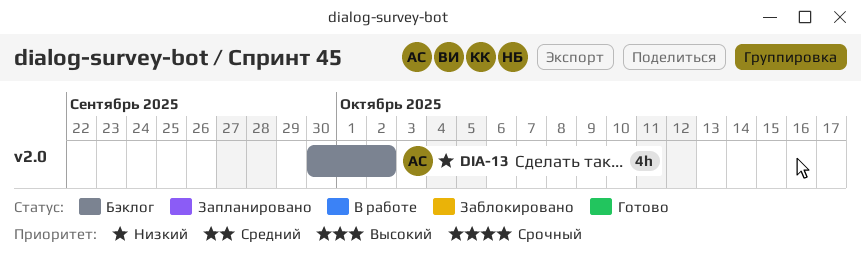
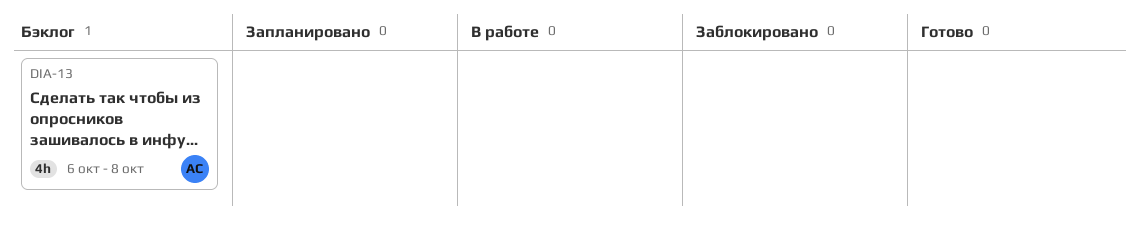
DIA-13, start: Sep 30 -> Oct 6
DIA-13, due: Oct 2 -> Oct 8

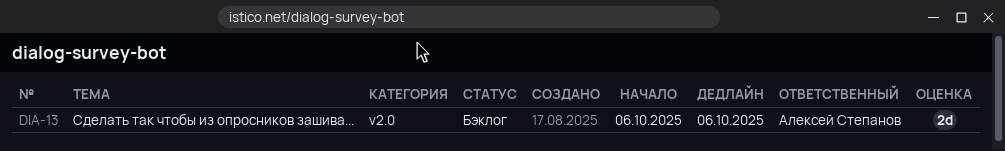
DIA-13, estimate: 4h -> 2d
DIA-13, due: Oct 8 -> Oct 6

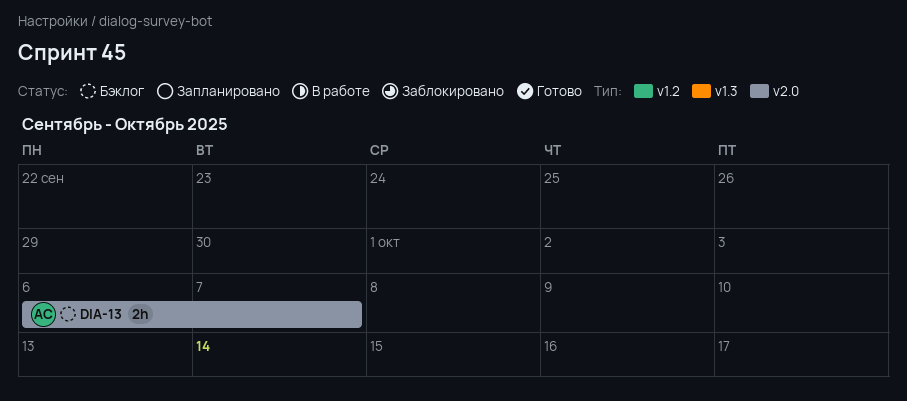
DIA-13, estimate: 2d -> 2h
DIA-13, due: Oct 6 -> Oct 7

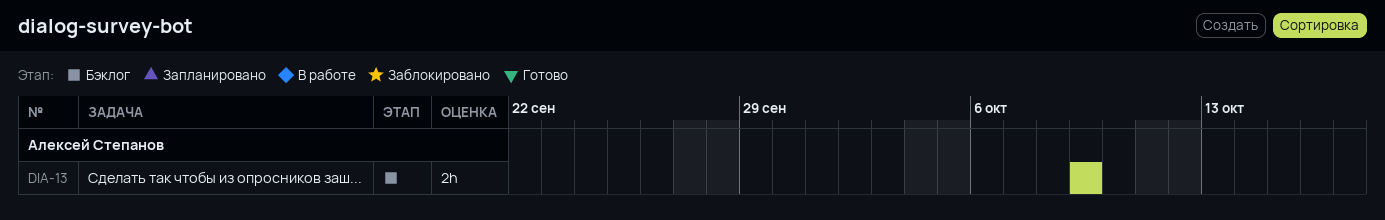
DIA-13, start: Oct 6 -> Oct 9
DIA-13, due: Oct 7 -> Oct 9

